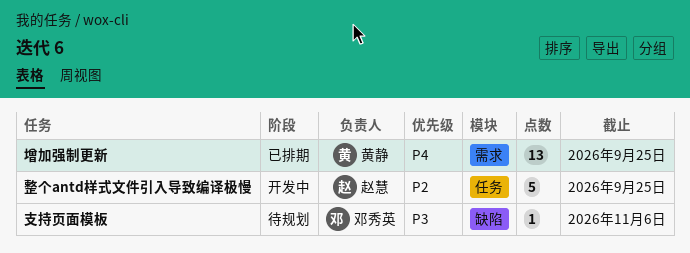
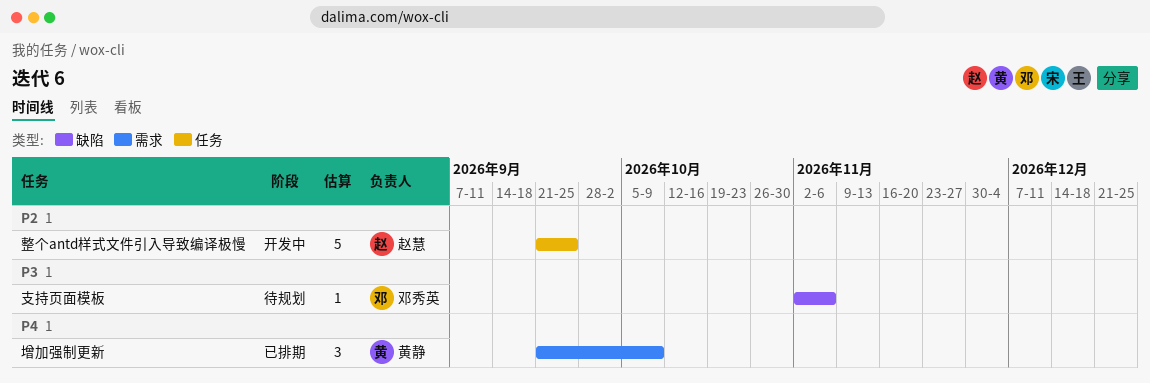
增加强制更新, estimate: 13 -> 3
增加强制更新, due: Sep 25 -> Oct 9

